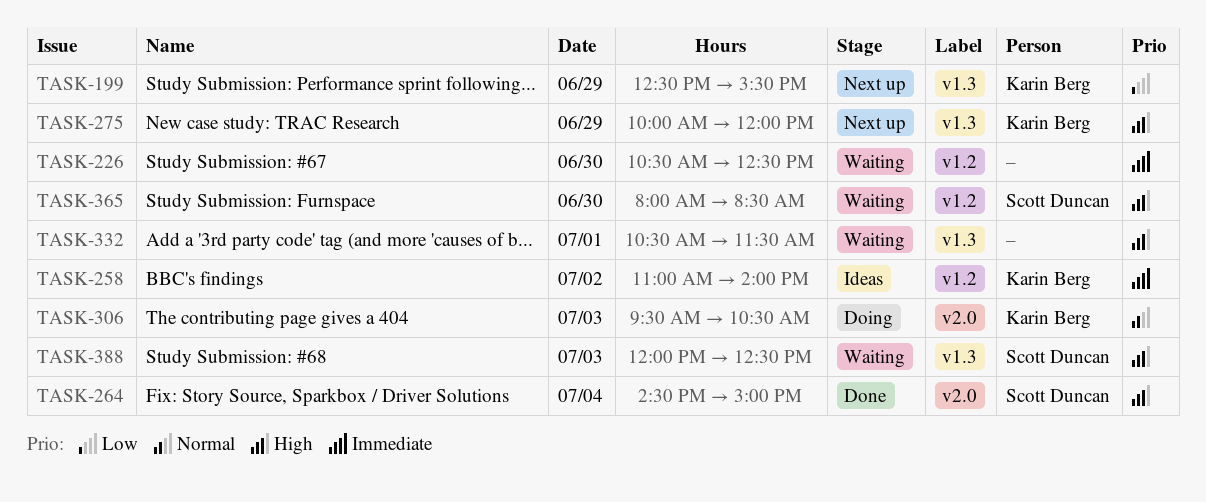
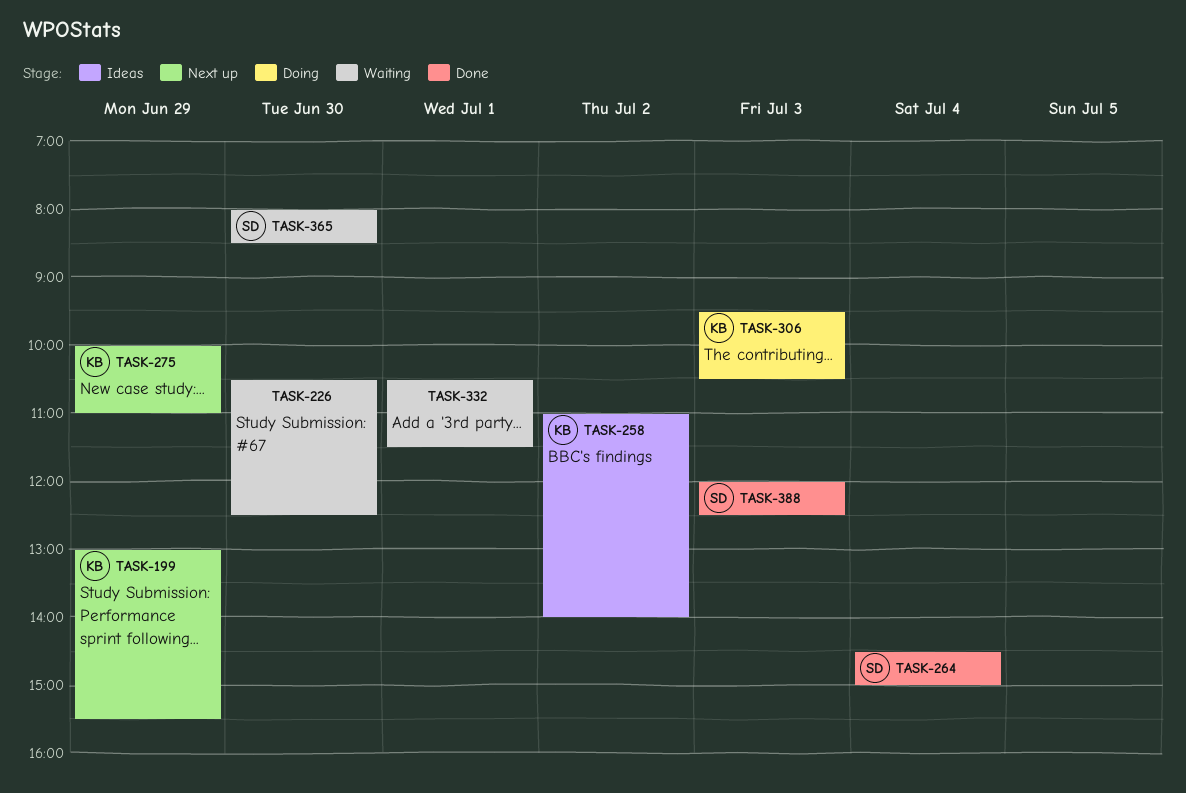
TASK-199, begins: 12:30 -> 13:00
TASK-275, ends: 12:00 -> 11:00
TASK-388, status: Waiting -> Done

